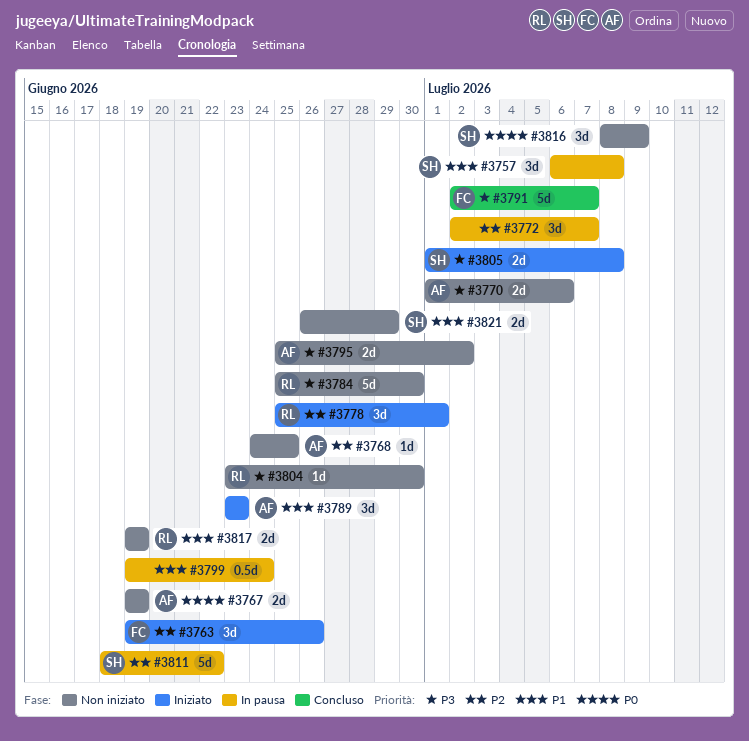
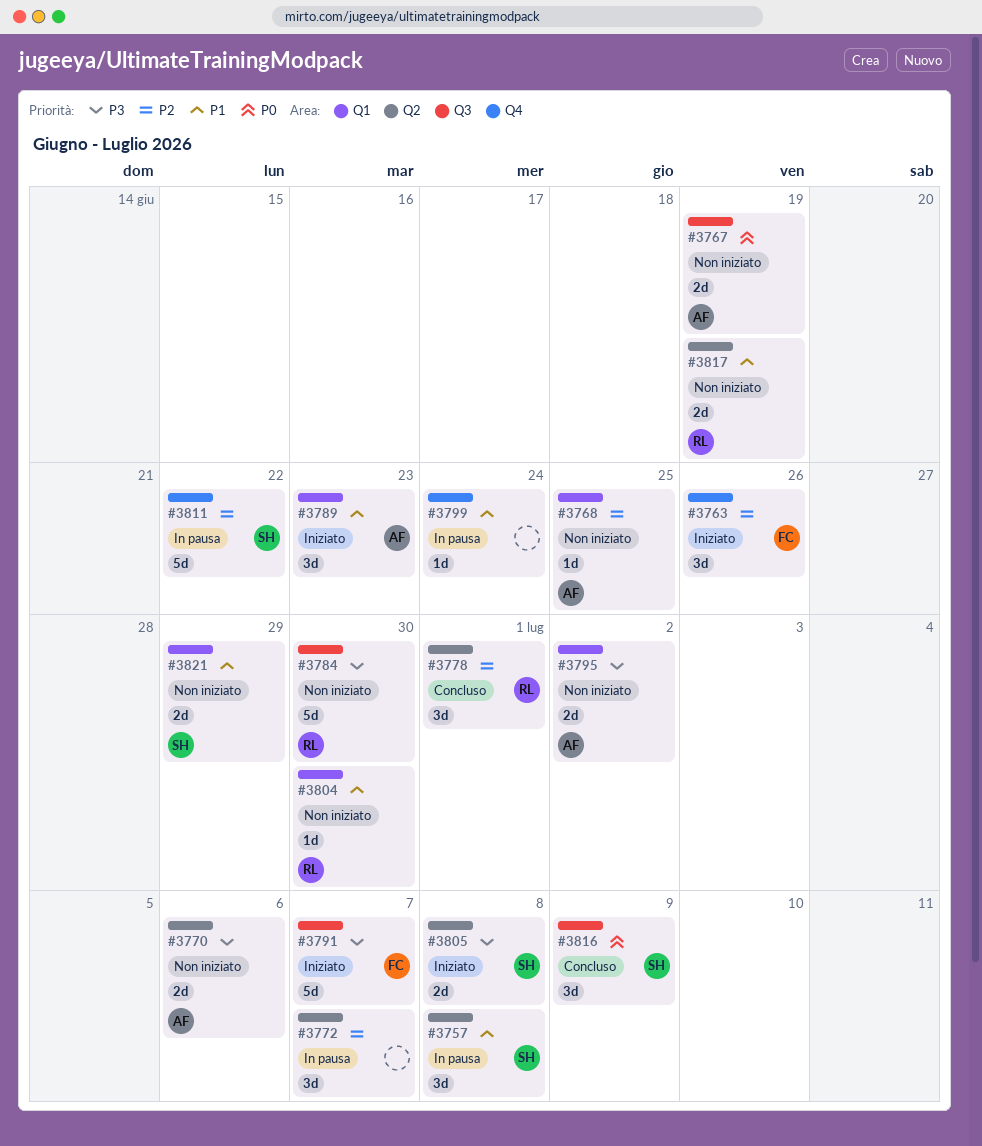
#3778, status: Iniziato -> Concluso
#3791, status: Concluso -> Iniziato
#3799, estimate: 0.5d -> 1d
#3804, priority: P3 -> P1
#3816, status: Non iniziato -> Concluso

